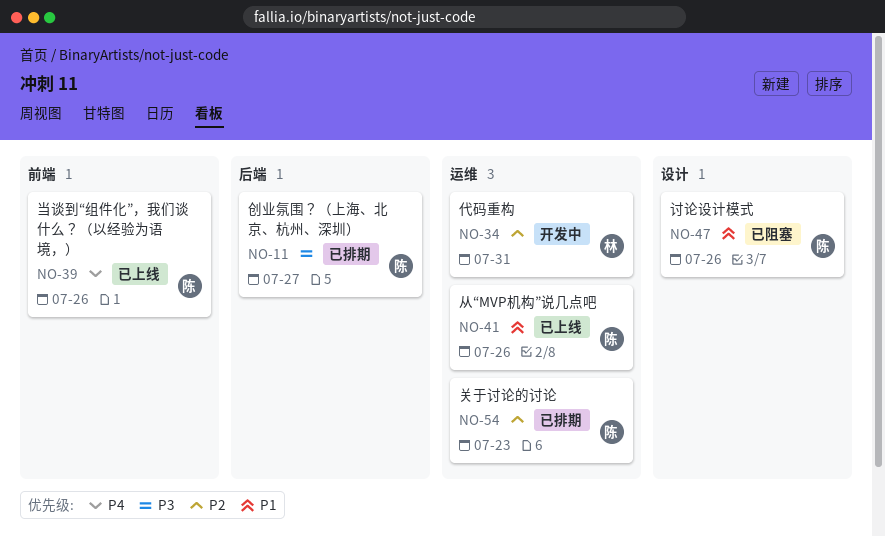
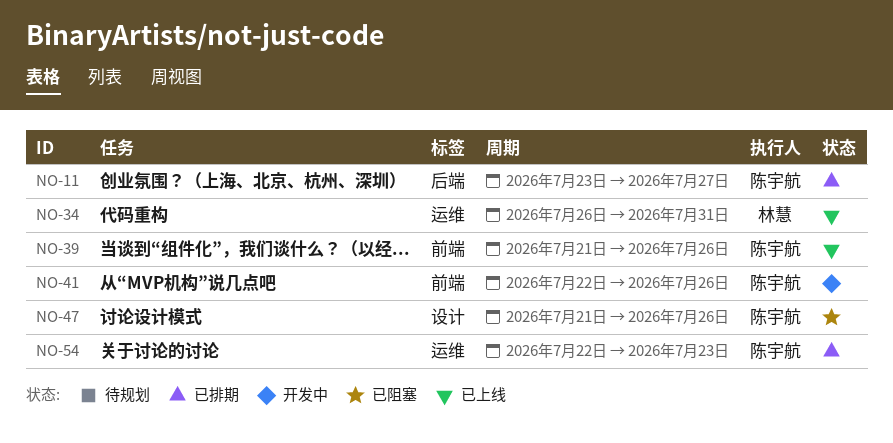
NO-34, status: 开发中 -> 已上线
NO-41, status: 已上线 -> 开发中
NO-41, label: 运维 -> 前端

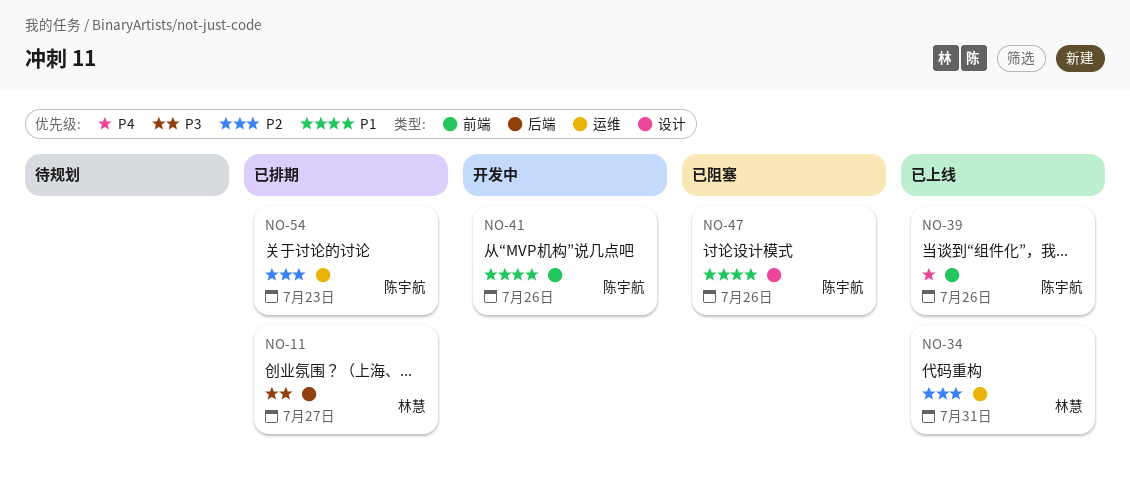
NO-11, owner: 陈宇航 -> 林慧

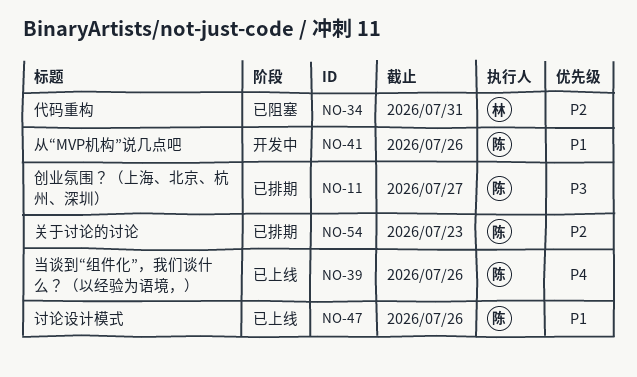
NO-11, owner: 林慧 -> 陈宇航
NO-34, status: 已上线 -> 已阻塞
NO-47, status: 已阻塞 -> 已上线

